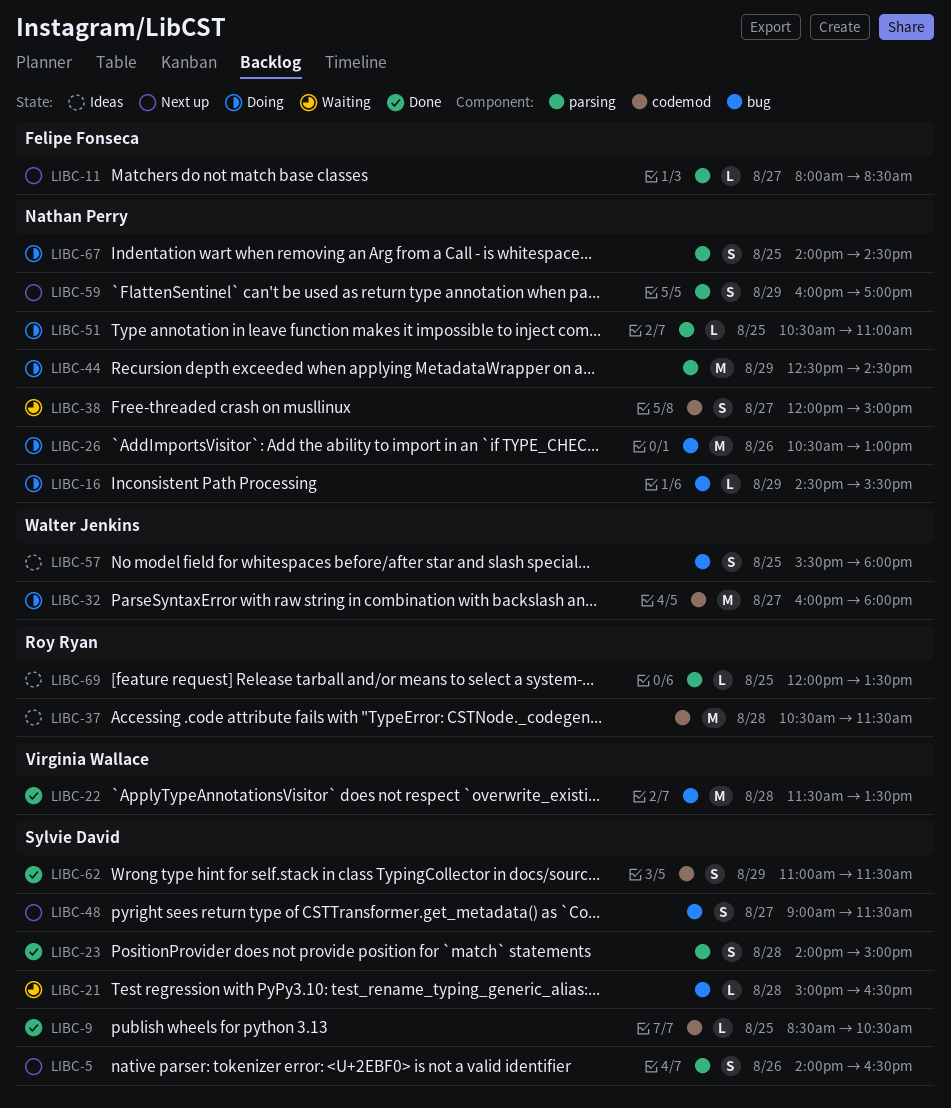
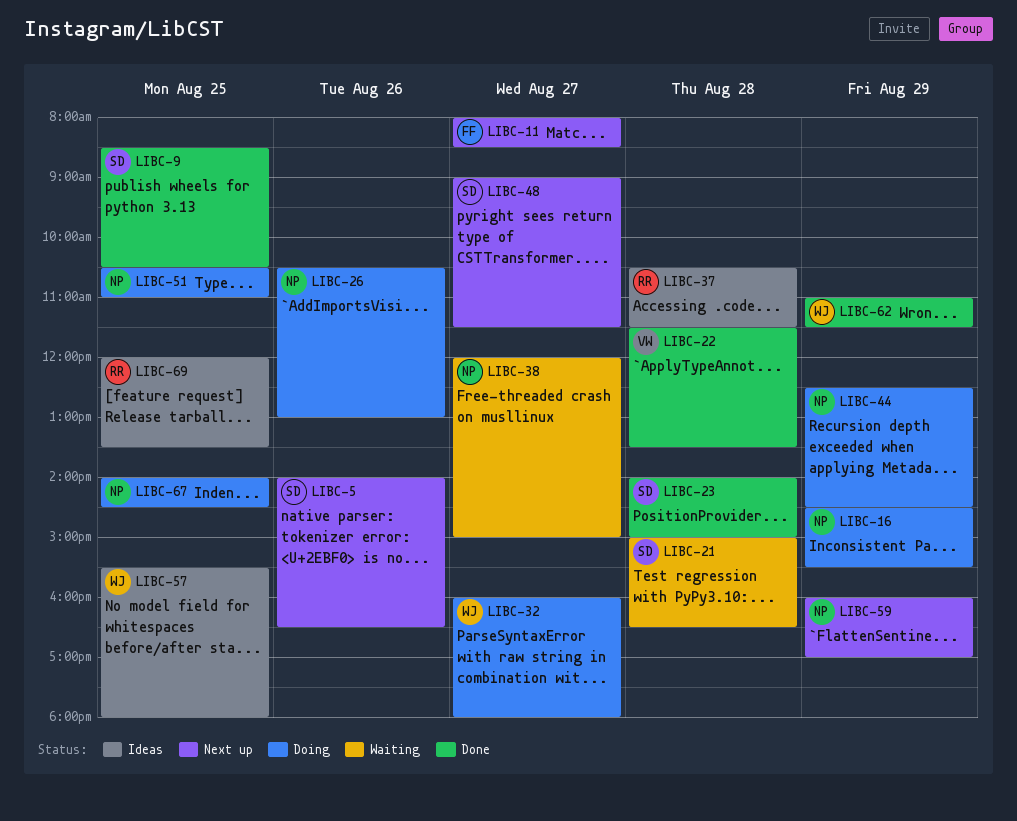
LIBC-62, owner: Sylvie David -> Walter Jenkins

